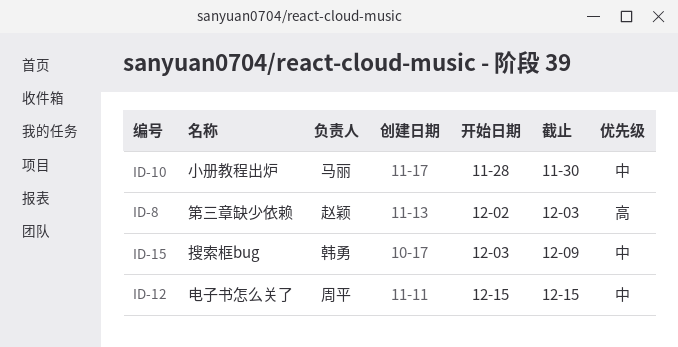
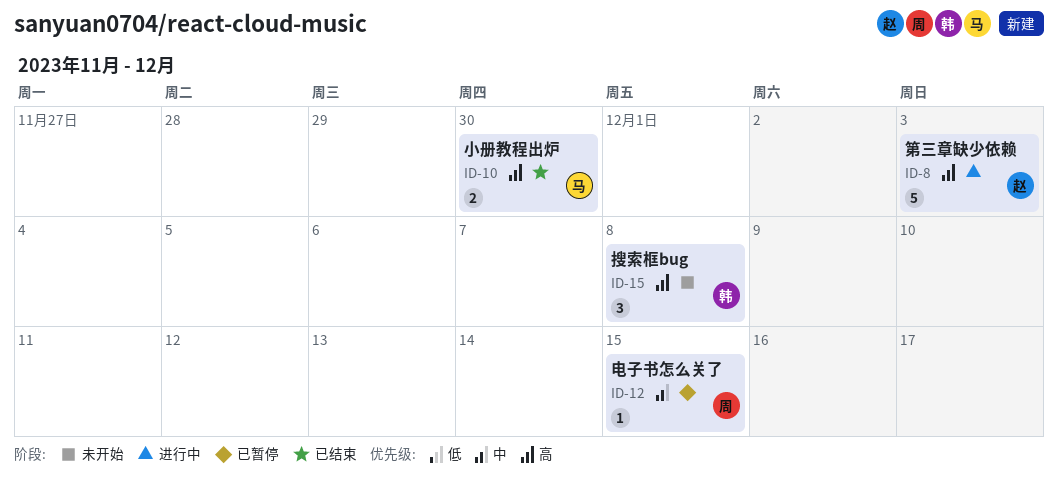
ID-10, priority: 中 -> 高
ID-15, priority: 中 -> 高
ID-15, due: Dec 9 -> Dec 8

